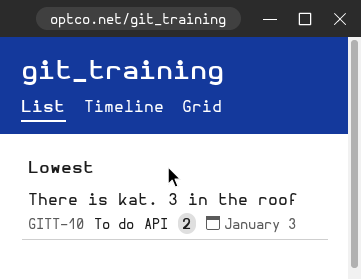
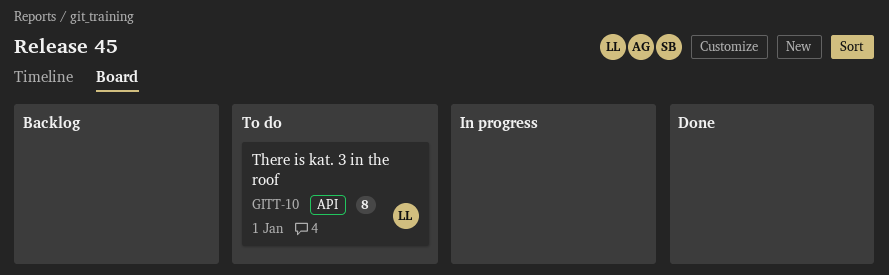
GITT-10, estimate: 2 -> 8
GITT-10, due: Jan 3 -> Jan 1

